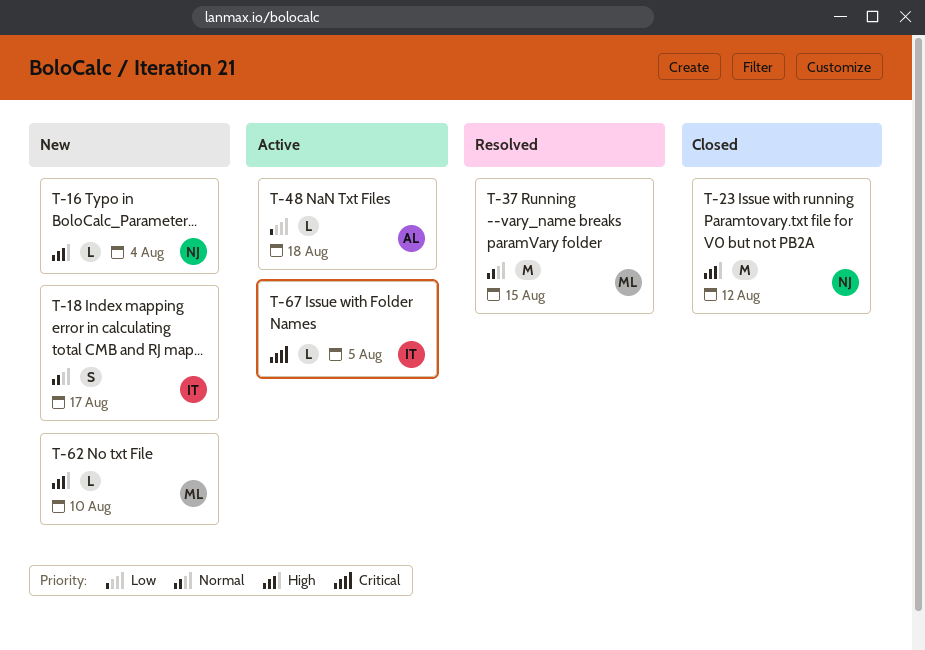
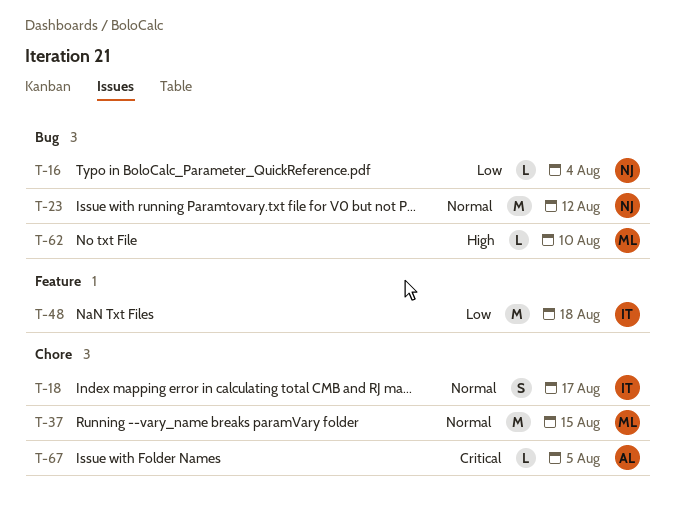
T-16, priority: High -> Low
T-23, priority: High -> Normal
T-48, owner: AL -> IT
T-48, estimate: L -> M
T-67, owner: IT -> AL

